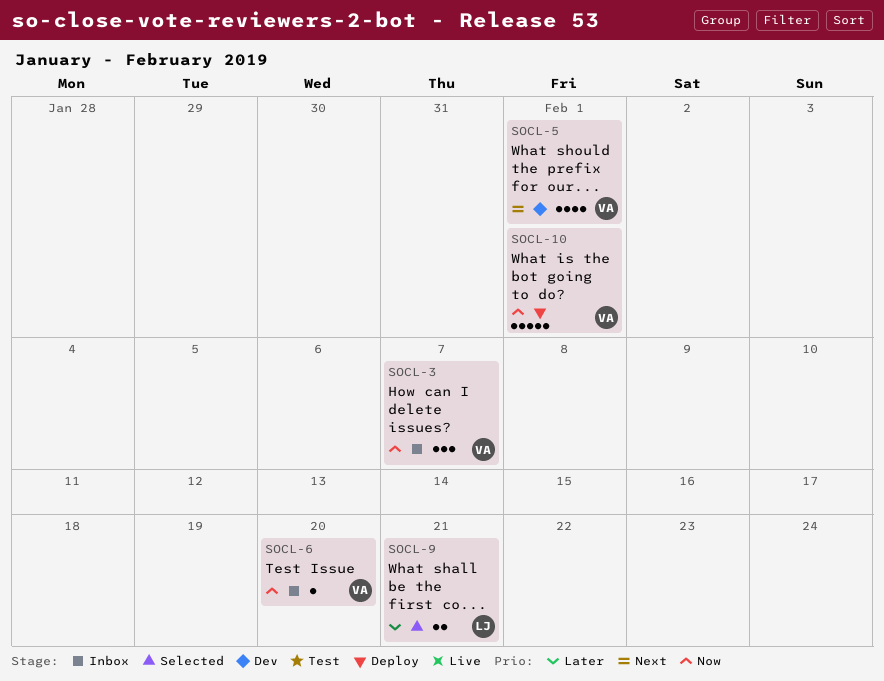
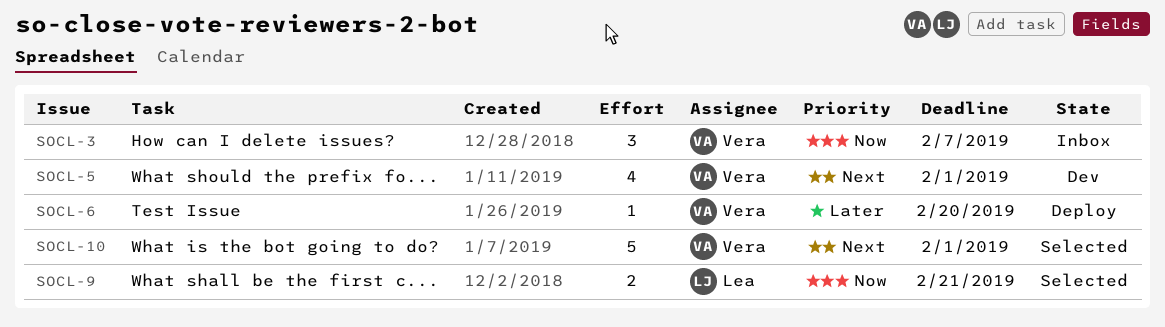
SOCL-6, status: Inbox -> Deploy
SOCL-6, priority: Now -> Later
SOCL-9, priority: Later -> Now
SOCL-10, status: Deploy -> Selected
SOCL-10, priority: Now -> Next

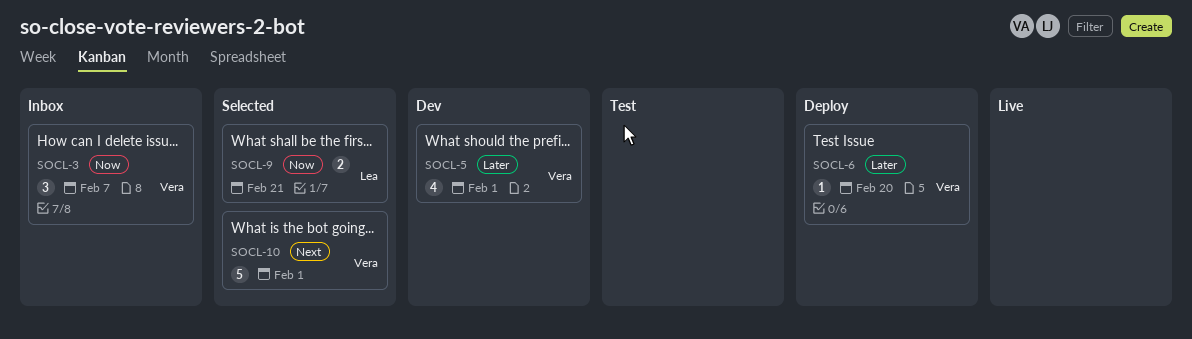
SOCL-5, priority: Next -> Later

